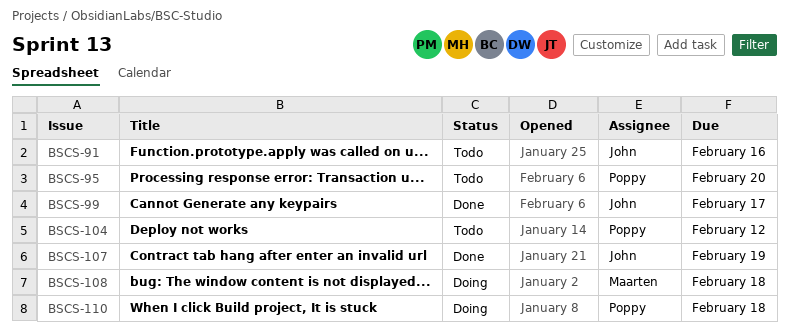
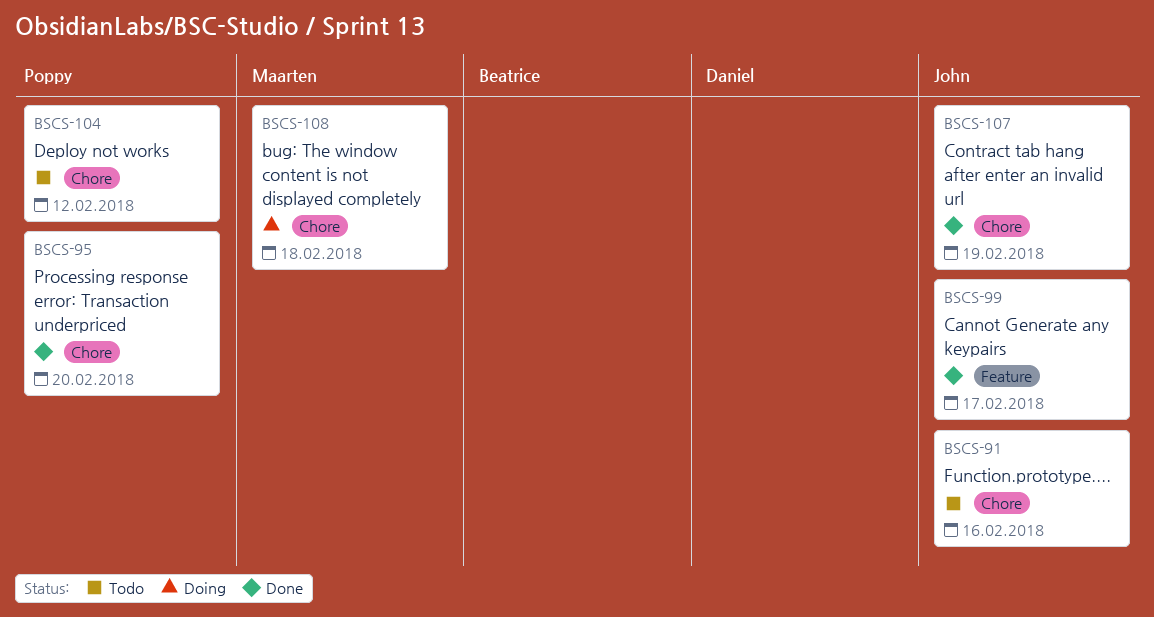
BSCS-95, status: Todo -> Done
BSCS-110: present -> none

